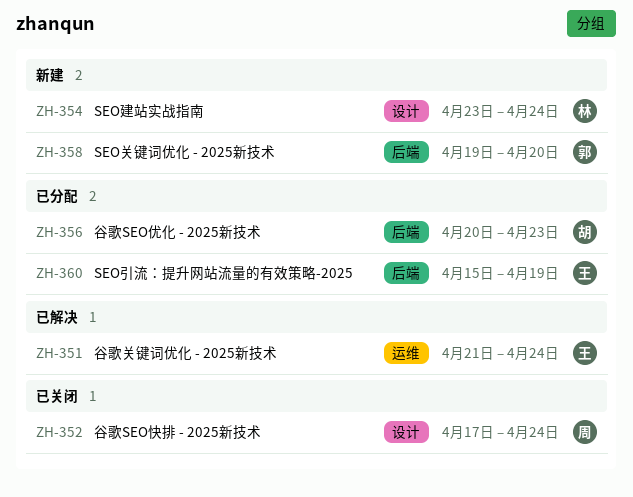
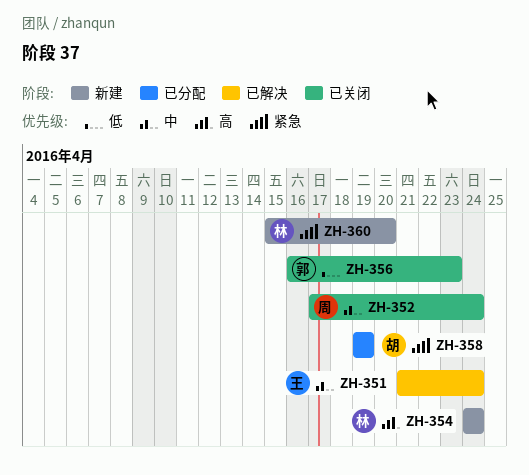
ZH-354, start: Apr 23 -> Apr 24
ZH-356, status: 已分配 -> 已关闭
ZH-356, owner: 胡 -> 郭
ZH-356, start: Apr 20 -> Apr 16
ZH-358, status: 新建 -> 已分配
ZH-358, owner: 郭 -> 胡
ZH-358, due: Apr 20 -> Apr 19
ZH-360, status: 已分配 -> 新建
ZH-360, owner: 王 -> 林
ZH-360, due: Apr 19 -> Apr 20

